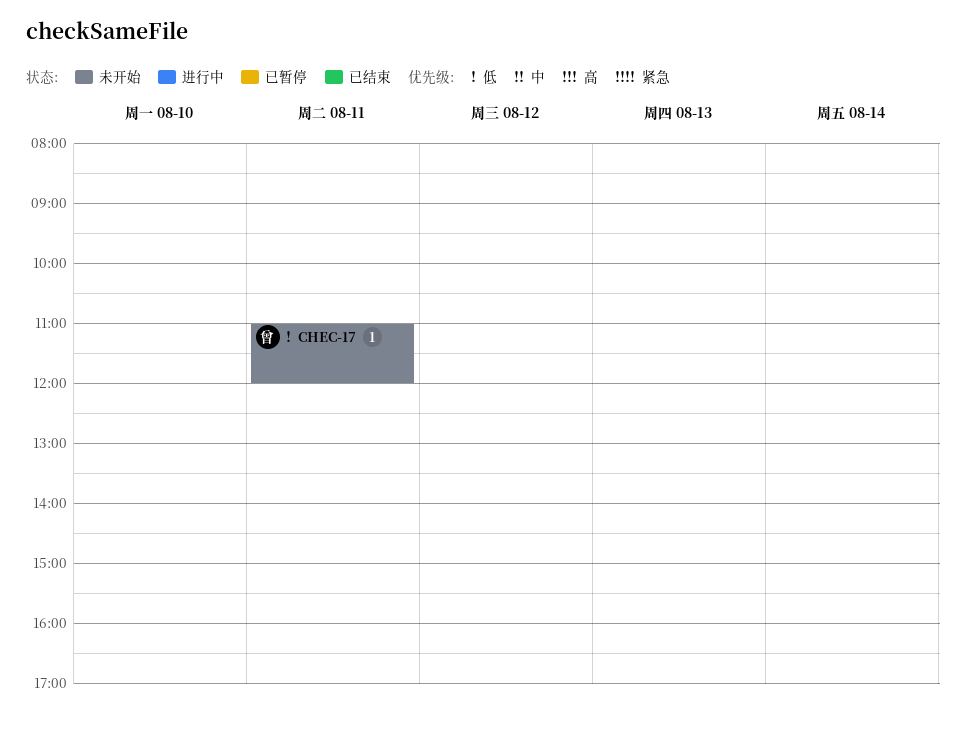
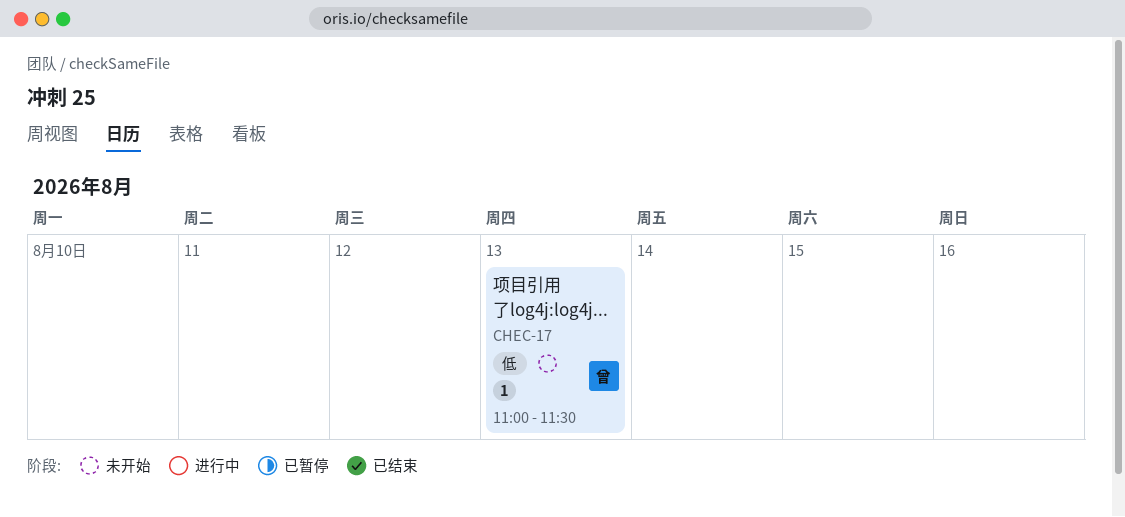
CHEC-17, day: Aug 11 -> Aug 13
CHEC-17, ends: 12:00 -> 11:30

